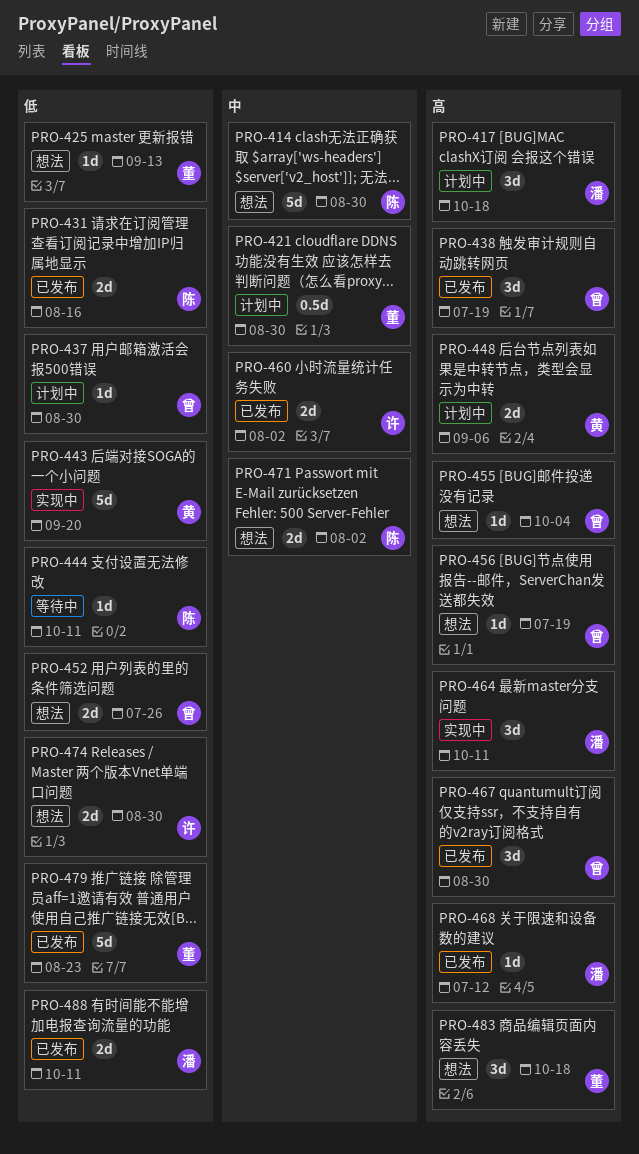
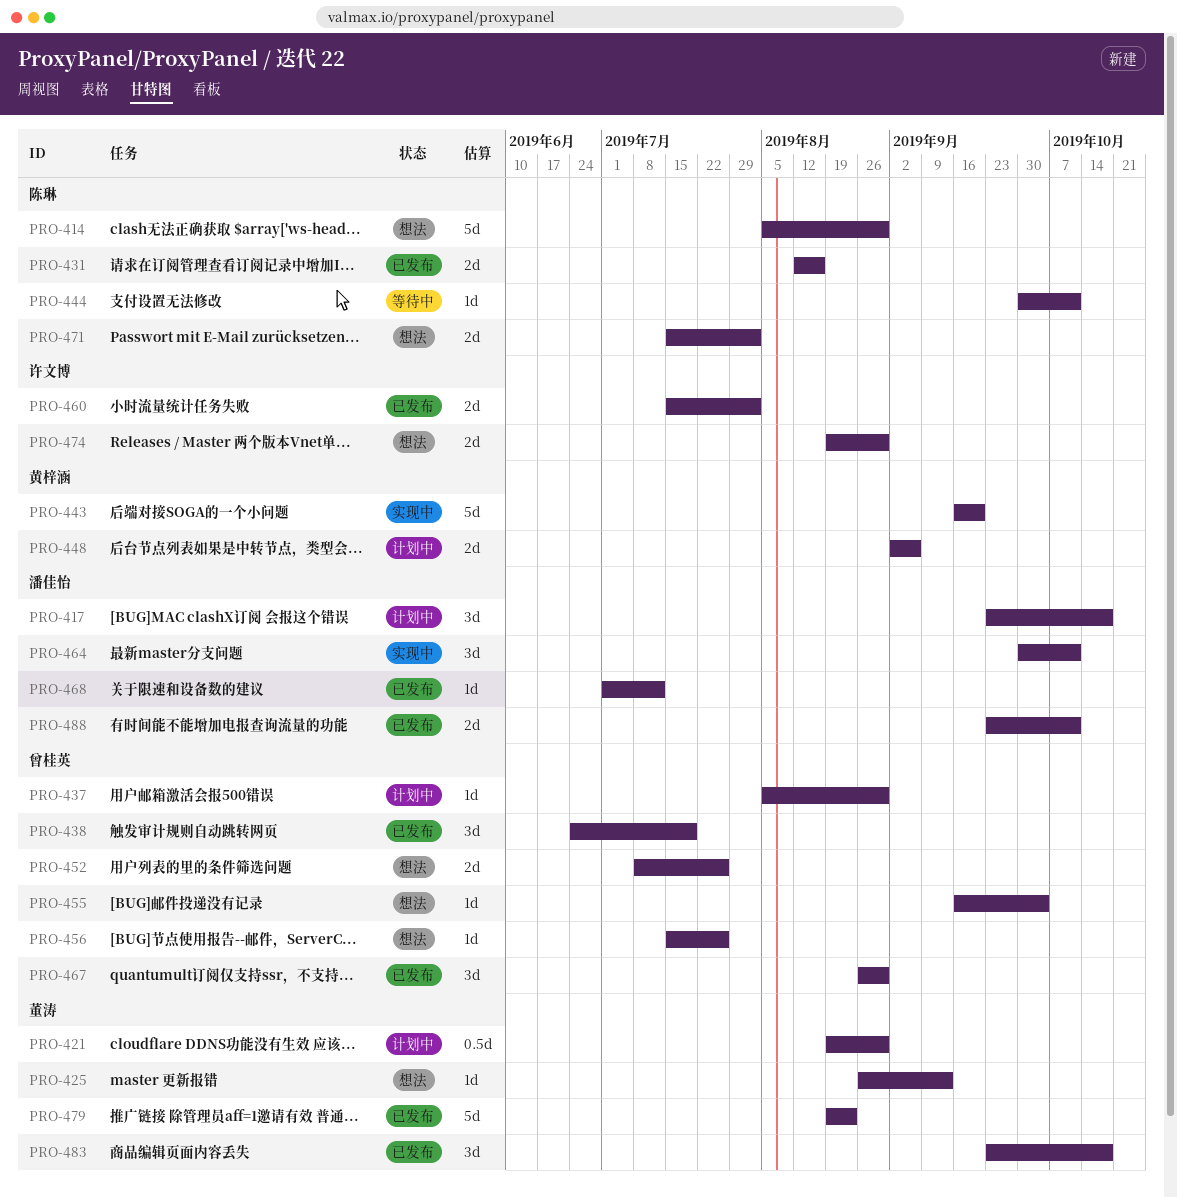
PRO-456, due: Jul 19 -> Jul 26
PRO-483, status: 想法 -> 已发布

